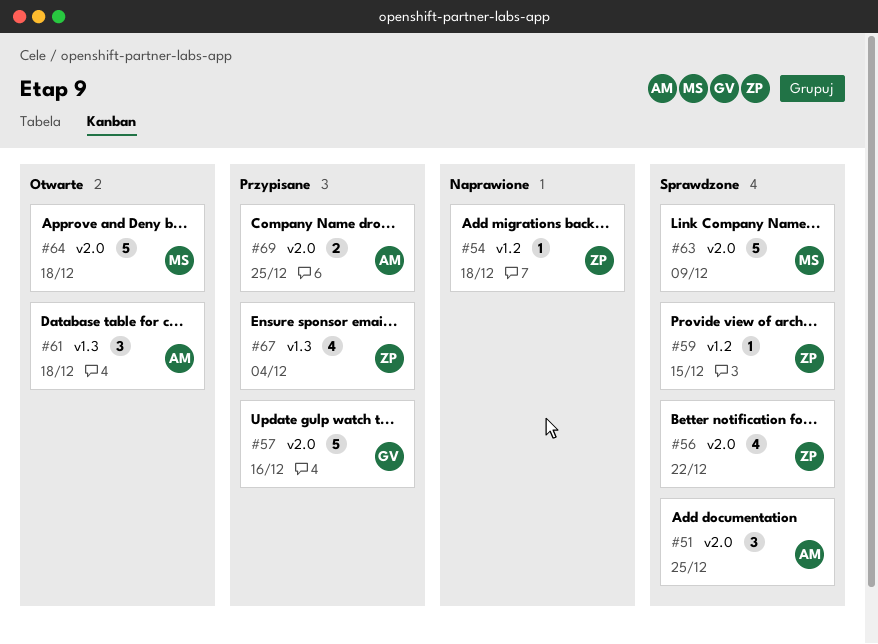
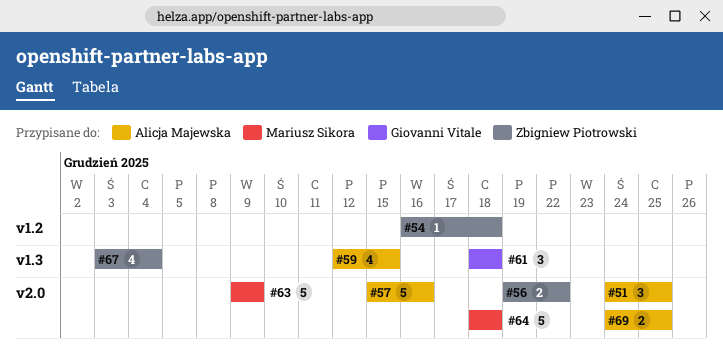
#56, estimate: 4 -> 2
#57, owner: Giovanni Vitale -> Alicja Majewska
#59, owner: Zbigniew Piotrowski -> Alicja Majewska
#59, label: v1.2 -> v1.3
#59, estimate: 1 -> 4
#61, owner: Alicja Majewska -> Giovanni Vitale

